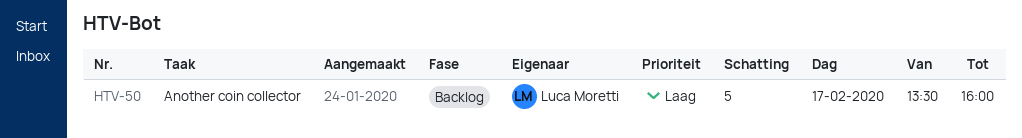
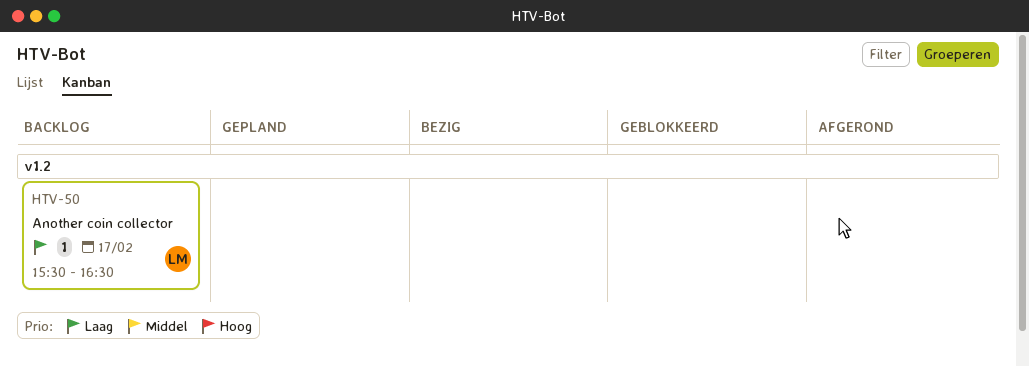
HTV-50, estimate: 5 -> 1
HTV-50, begins: 13:30 -> 15:30
HTV-50, ends: 16:00 -> 16:30

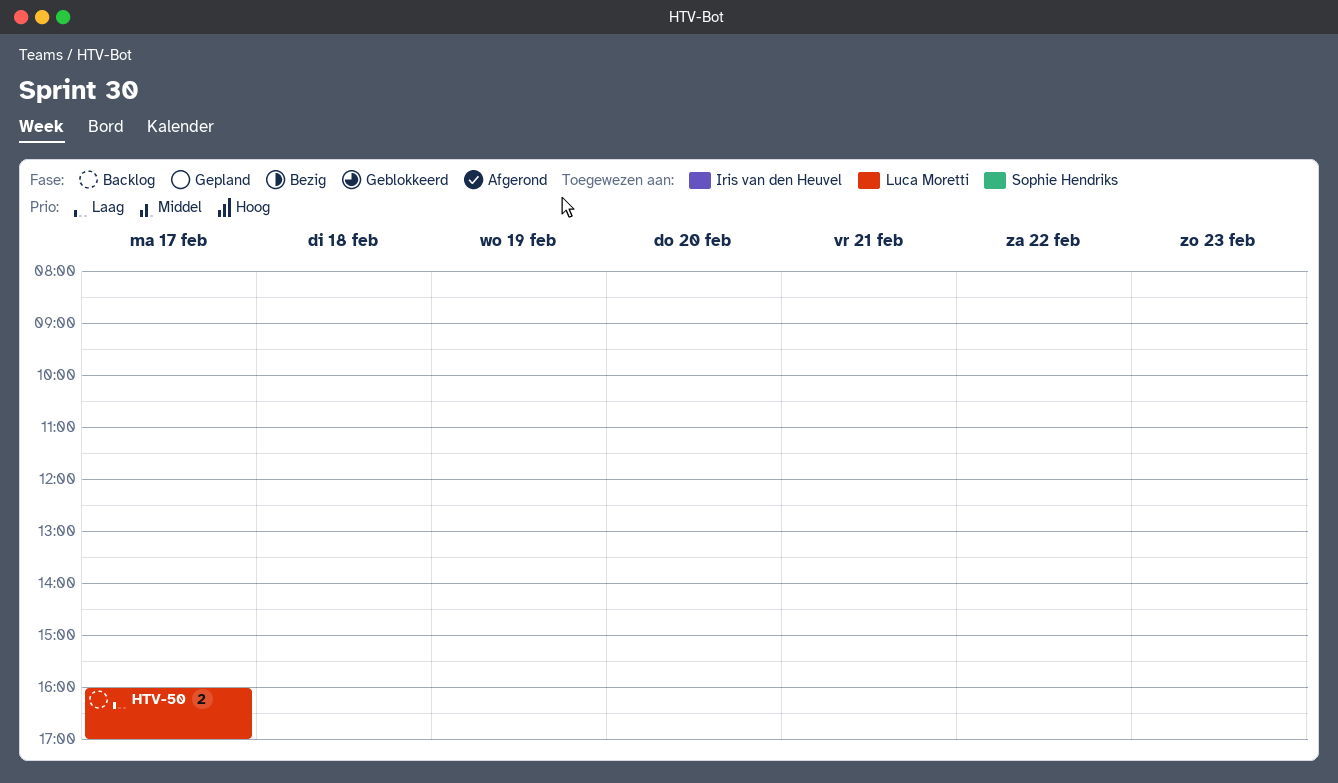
HTV-50, estimate: 1 -> 2
HTV-50, begins: 15:30 -> 16:00
HTV-50, ends: 16:30 -> 17:00

